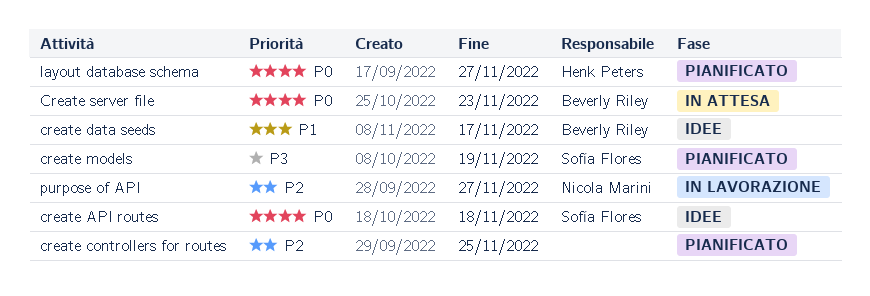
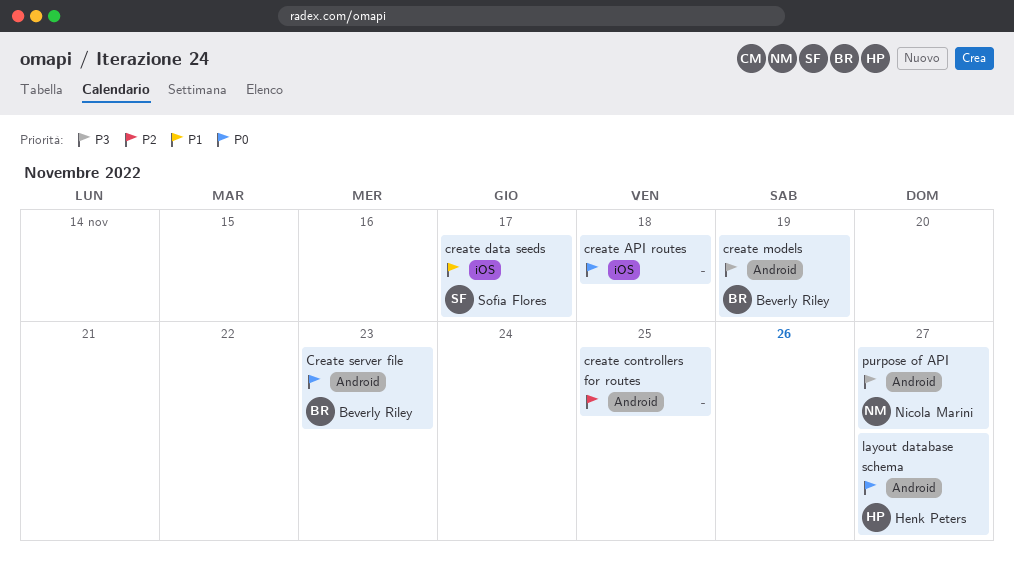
create API routes, owner: Sofía Flores -> none
create data seeds, owner: Beverly Riley -> Sofía Flores
create models, owner: Sofía Flores -> Beverly Riley
purpose of API, priority: P2 -> P3

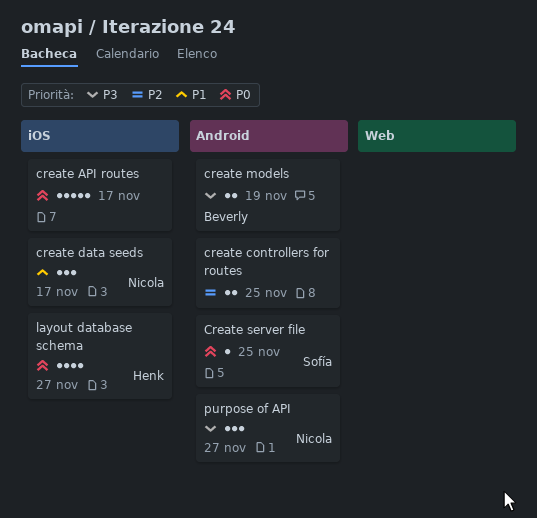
create API routes, due: Nov 18 -> Nov 17
create data seeds, owner: Sofía Flores -> Nicola Marini
Create server file, owner: Beverly Riley -> Sofía Flores
Create server file, due: Nov 23 -> Nov 25
layout database schema, label: Android -> iOS

